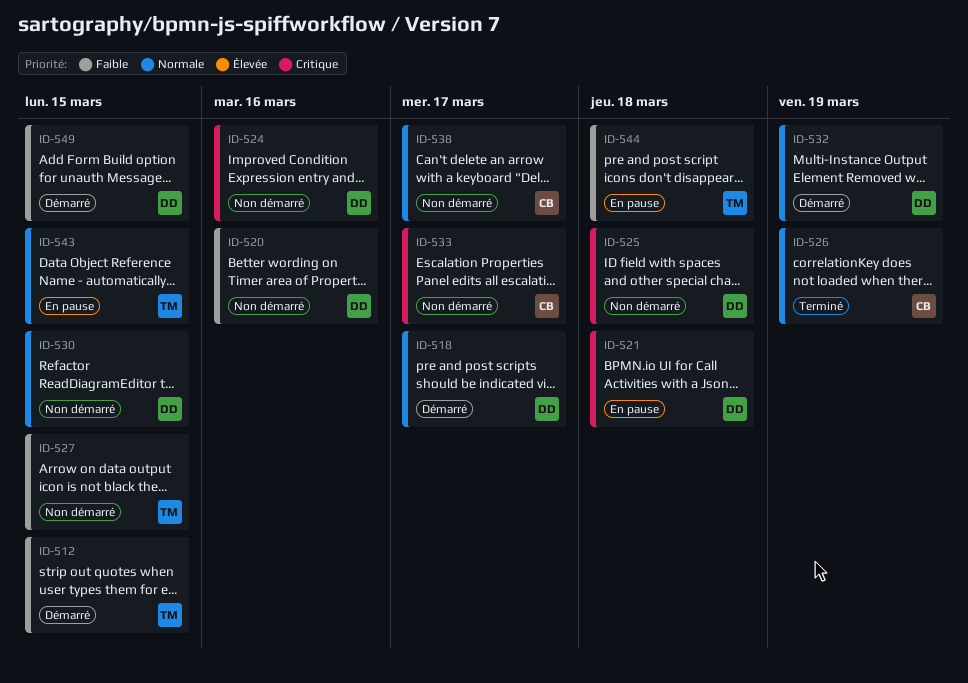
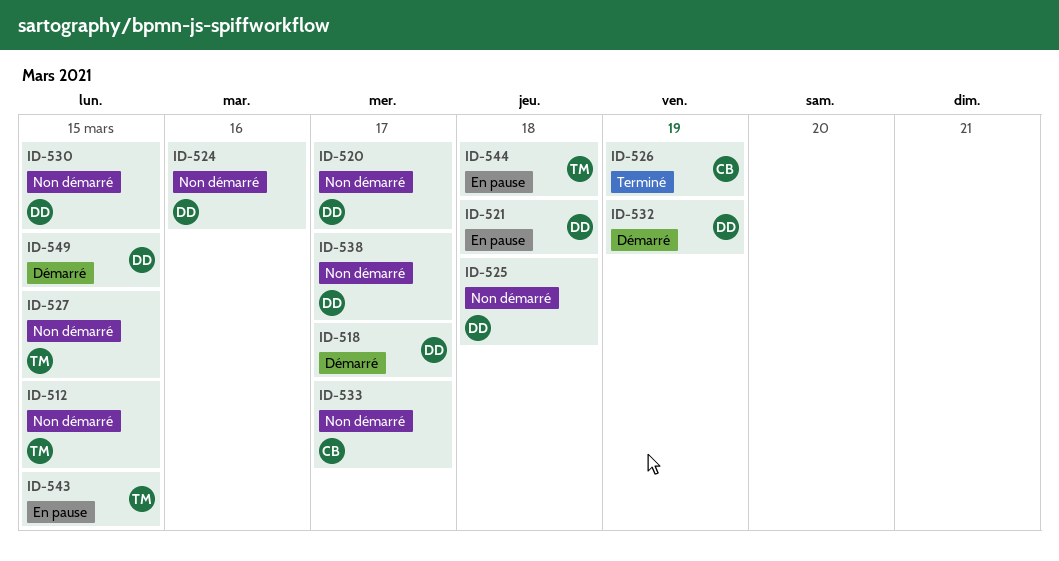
ID-512, status: Démarré -> Non démarré
ID-520, due: Mar 16 -> Mar 17
ID-538, owner: CB -> DD

